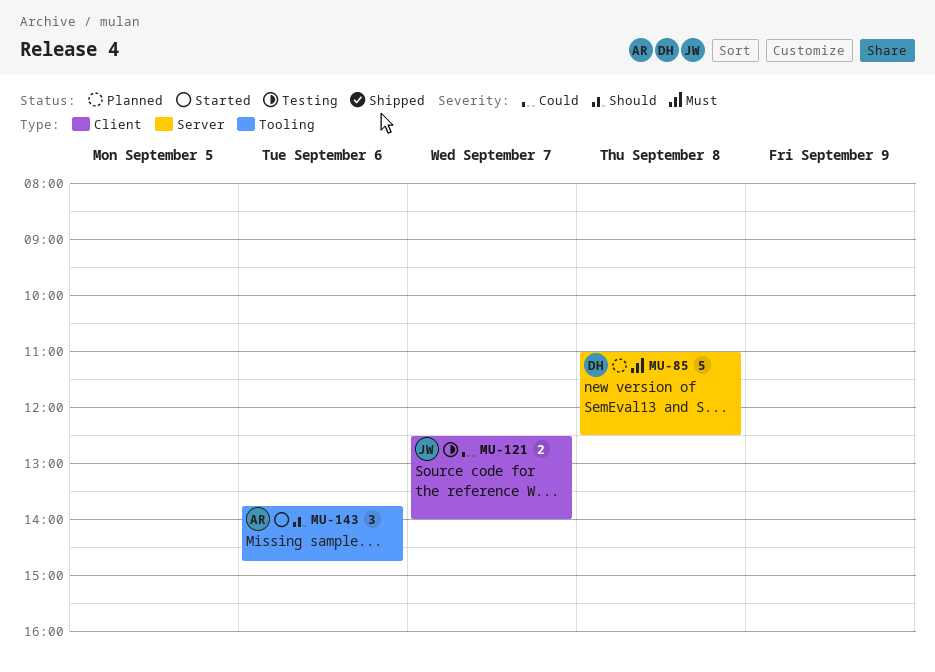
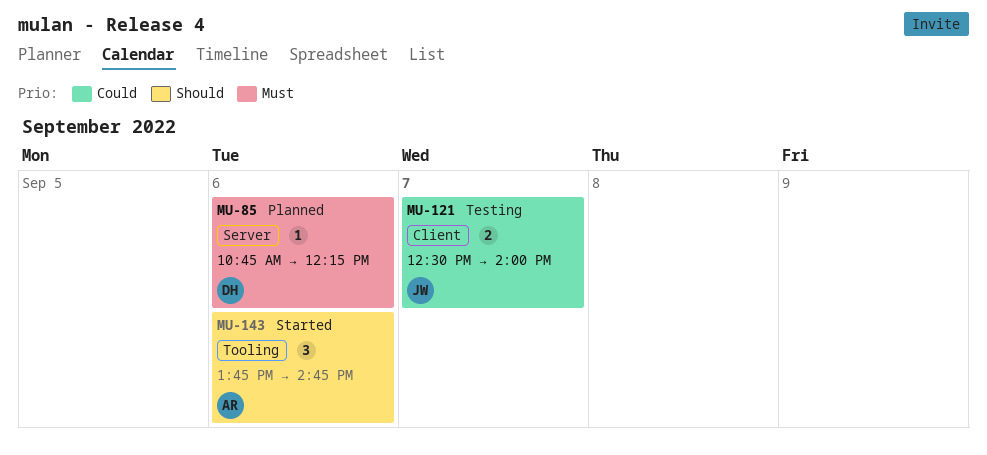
MU-85, estimate: 5 -> 1
MU-85, day: Sep 8 -> Sep 6
MU-85, begins: 11:00 -> 10:45
MU-85, ends: 12:30 -> 12:15

